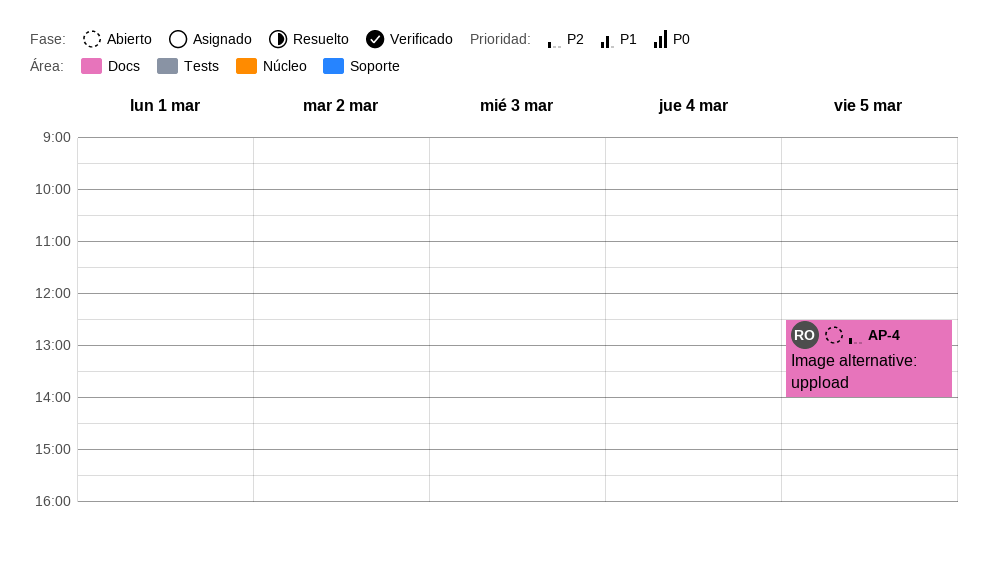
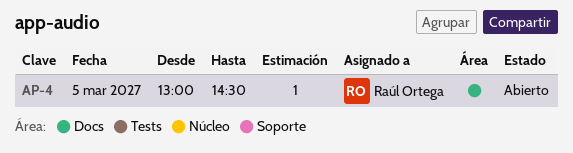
AP-4, begins: 12:30 -> 13:00
AP-4, ends: 14:00 -> 14:30

